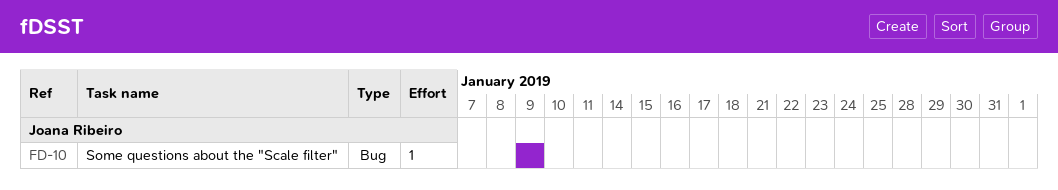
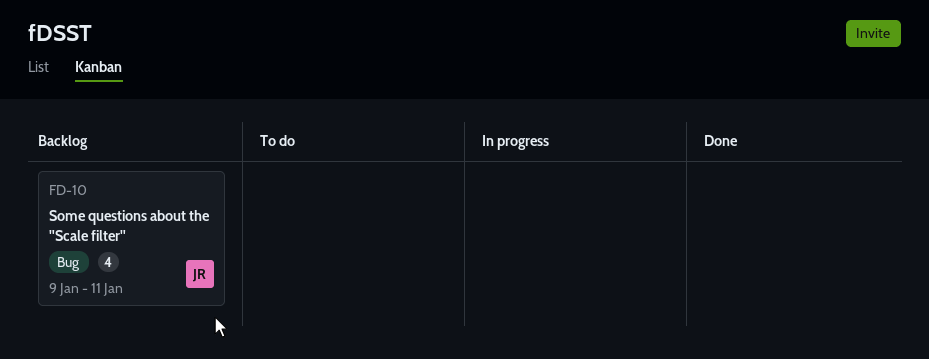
FD-10, estimate: 1 -> 4
FD-10, due: Jan 9 -> Jan 11

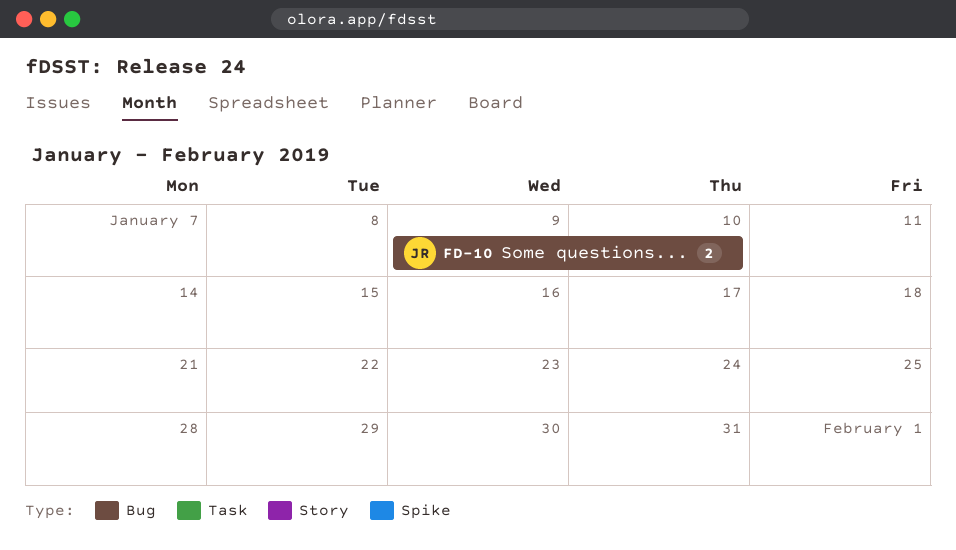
FD-10, estimate: 4 -> 2
FD-10, due: Jan 11 -> Jan 10

